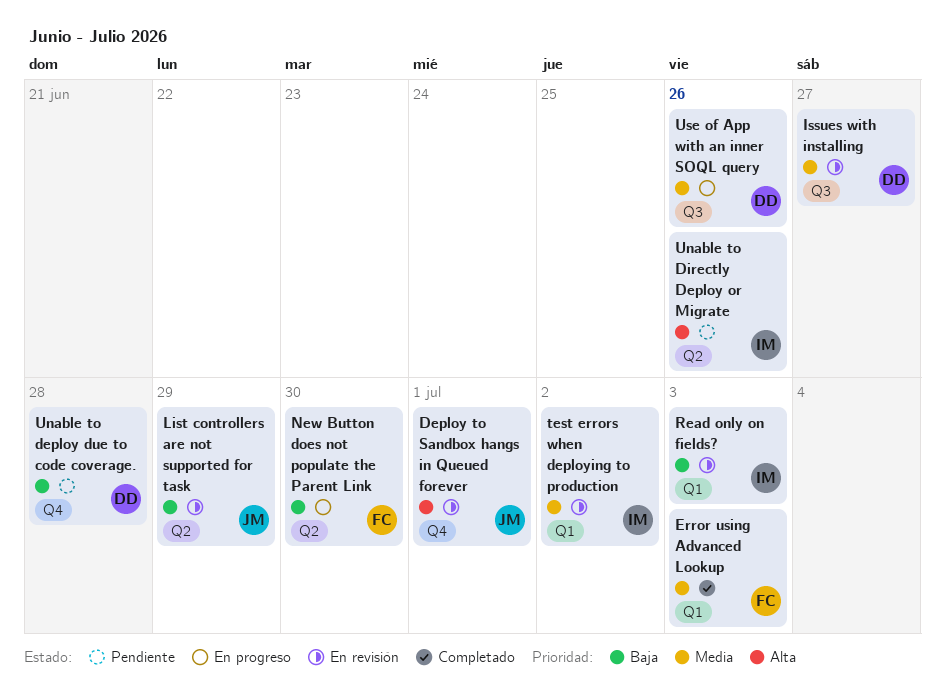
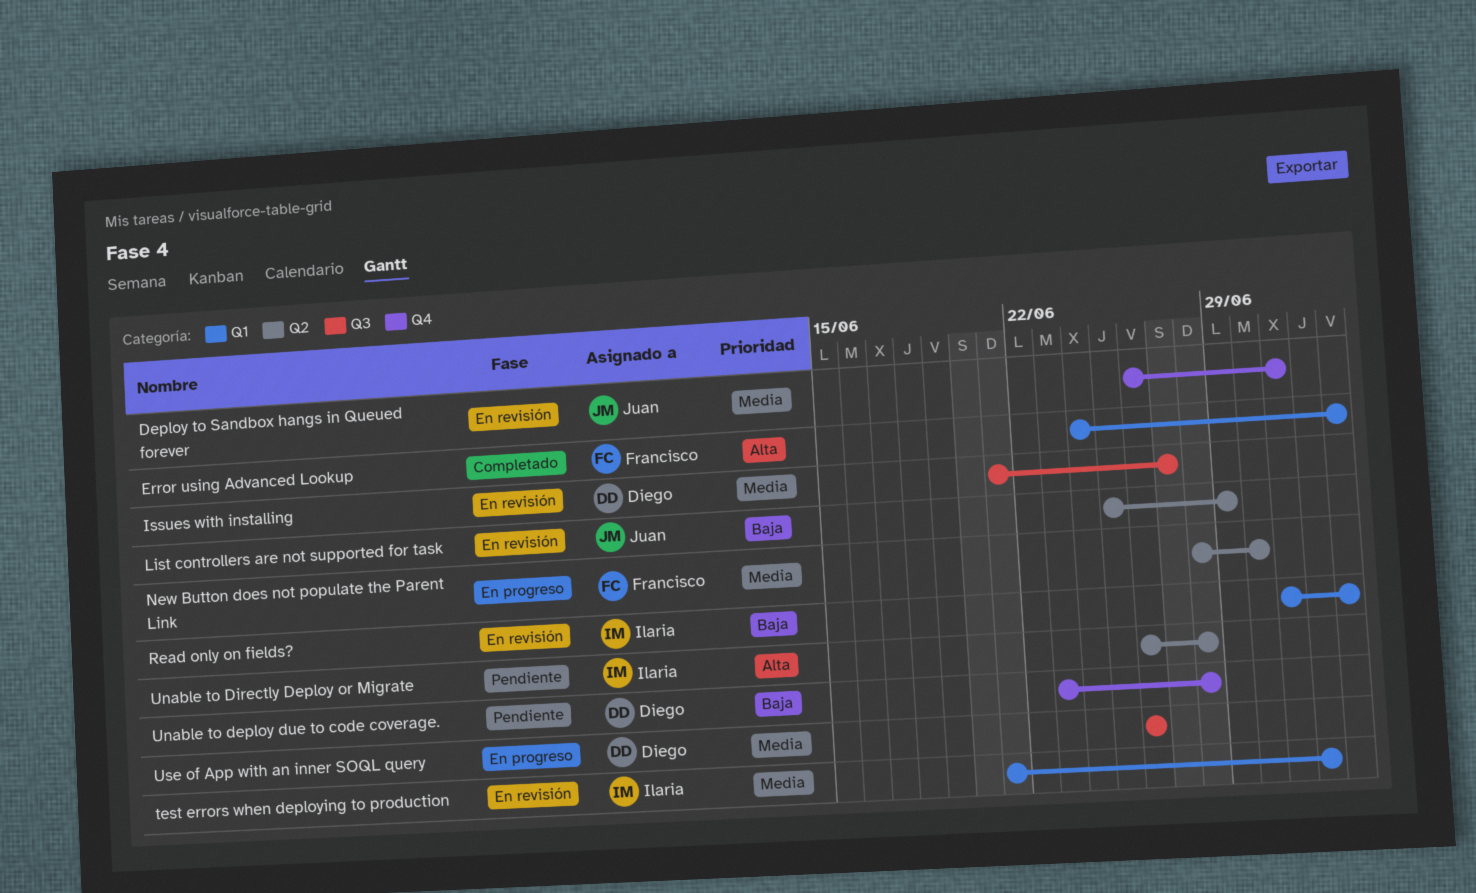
Deploy to Sandbox hangs in Queued forever, priority: Alta -> Media
Error using Advanced Lookup, priority: Media -> Alta
New Button does not populate the Parent Link, priority: Baja -> Media
Unable to Directly Deploy or Migrate, due: Jun 26 -> Jun 28

